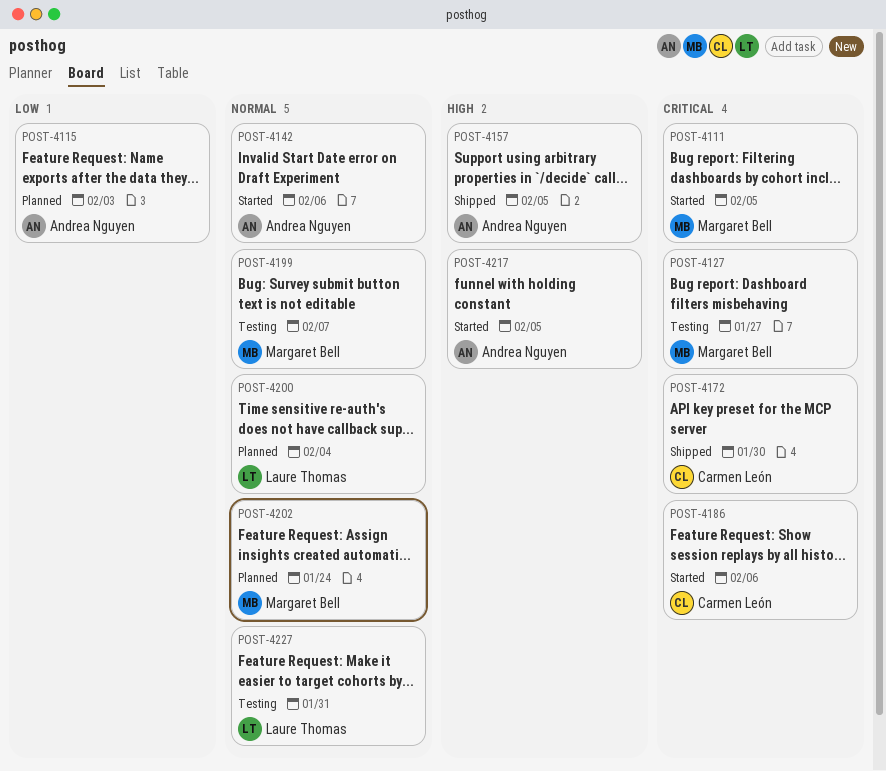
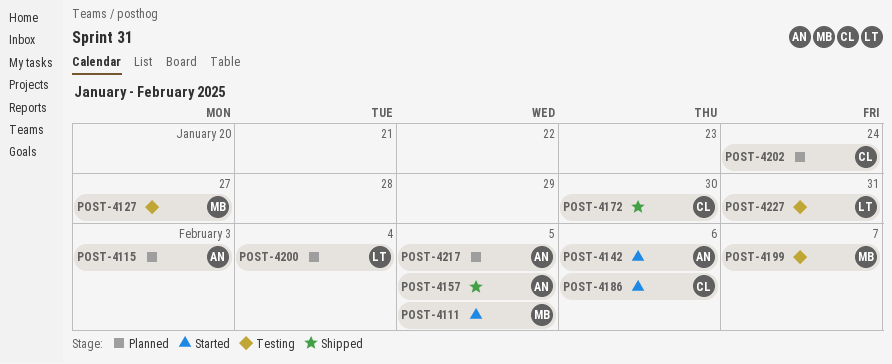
POST-4202, owner: Margaret Bell -> Carmen León
POST-4217, status: Started -> Planned

